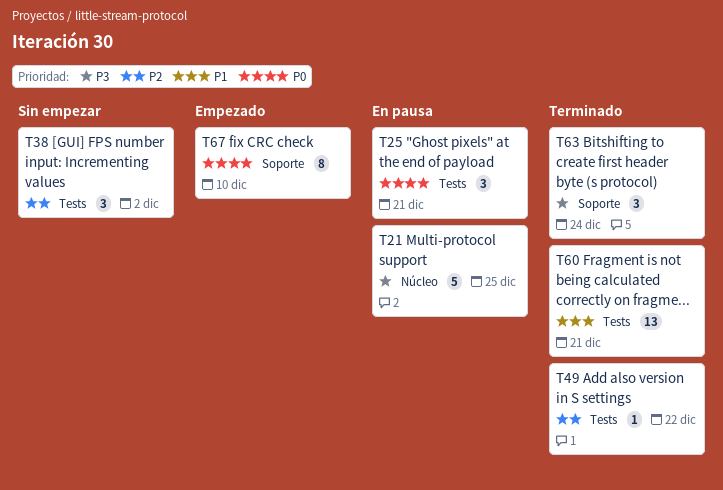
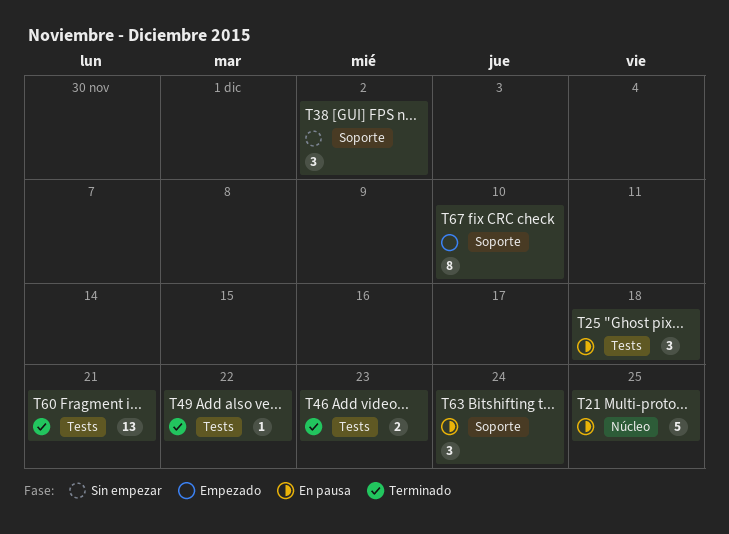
T25, due: Dec 21 -> Dec 18
T38, label: Tests -> Soporte
T46: none -> present
T63, status: Terminado -> En pausa

